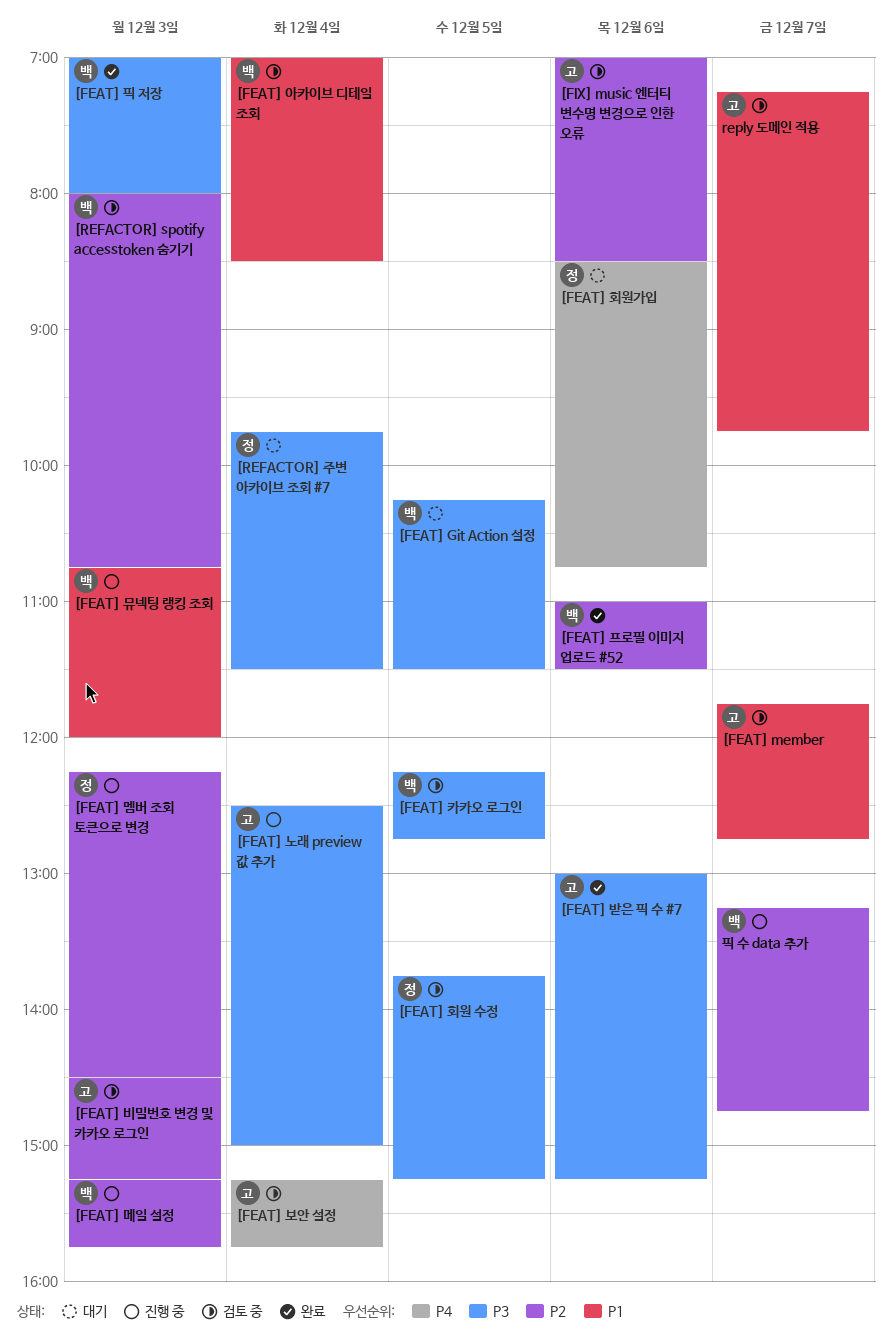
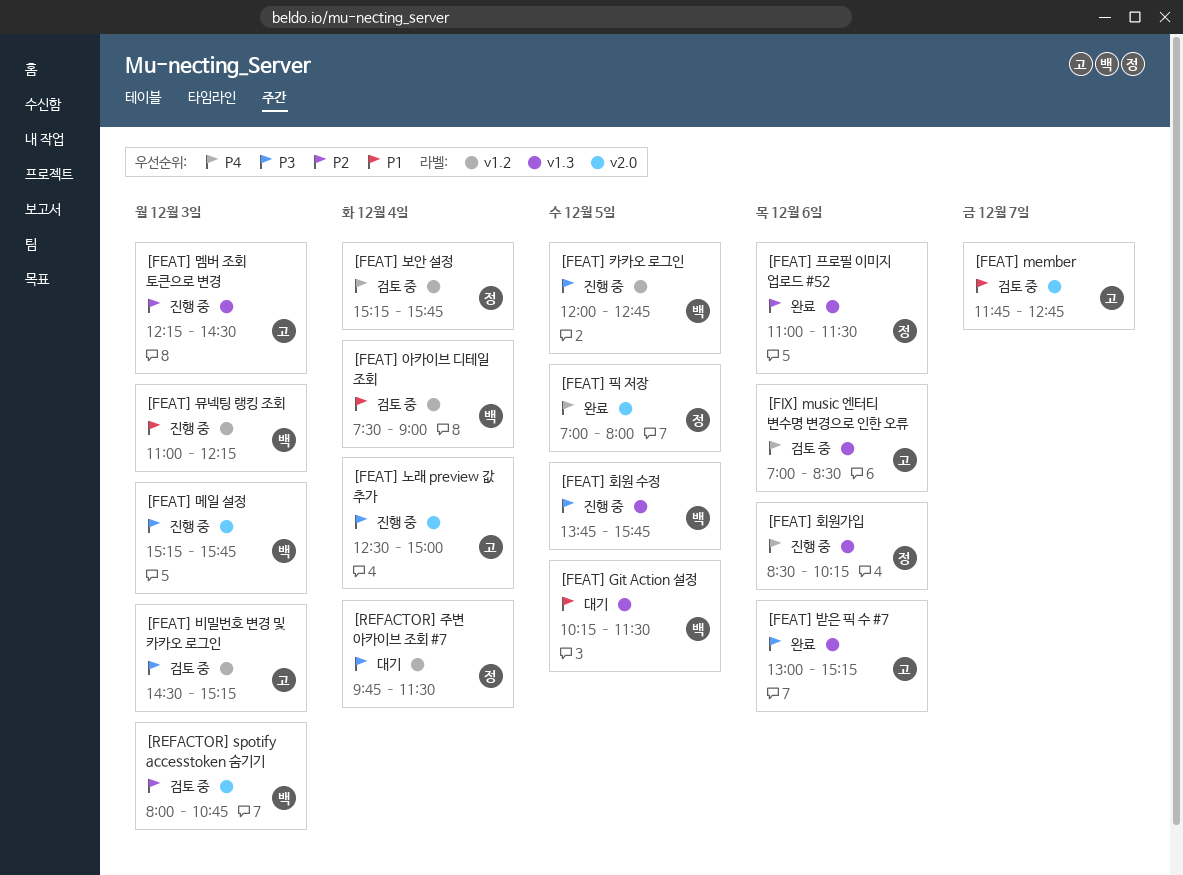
[FEAT] Git Action 설정, priority: P3 -> P1
[FEAT] 메일 설정, priority: P2 -> P3
[FEAT] 멤버 조회 토큰으로 변경, owner: 정 -> 고
[FEAT] 뮤넥팅 랭킹 조회, begins: 10:45 -> 11:00
[FEAT] 뮤넥팅 랭킹 조회, ends: 12:00 -> 12:15
[FEAT] 보안 설정, owner: 고 -> 정
[FEAT] 비밀번호 변경 및 카카오 로그인, priority: P2 -> P3
[FEAT] 아카이브 디테일 조회, begins: 07:00 -> 07:30
[FEAT] 아카이브 디테일 조회, ends: 08:30 -> 09:00
[FEAT] 카카오 로그인, status: 검토 중 -> 진행 중
[FEAT] 카카오 로그인, begins: 12:15 -> 12:00
[FEAT] 프로필 이미지 업로드 #52, owner: 백 -> 정
[FEAT] 픽 저장, owner: 백 -> 정
[FEAT] 픽 저장, priority: P3 -> P4
[FEAT] 픽 저장, day: Dec 3 -> Dec 5
[FEAT] 회원 수정, status: 검토 중 -> 진행 중
[FEAT] 회원 수정, owner: 정 -> 백
[FEAT] 회원 수정, ends: 15:15 -> 15:45
[FEAT] 회원가입, status: 대기 -> 진행 중
[FEAT] 회원가입, ends: 10:45 -> 10:15
[FIX] music 엔터티 변수명 변경으로 인한 오류, priority: P2 -> P4
reply 도메인 적용: present -> none
픽 수 data 추가: present -> none

